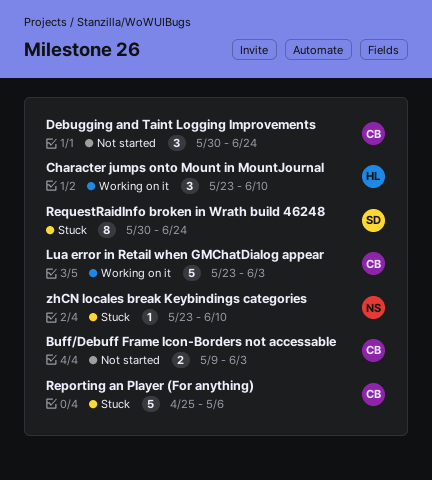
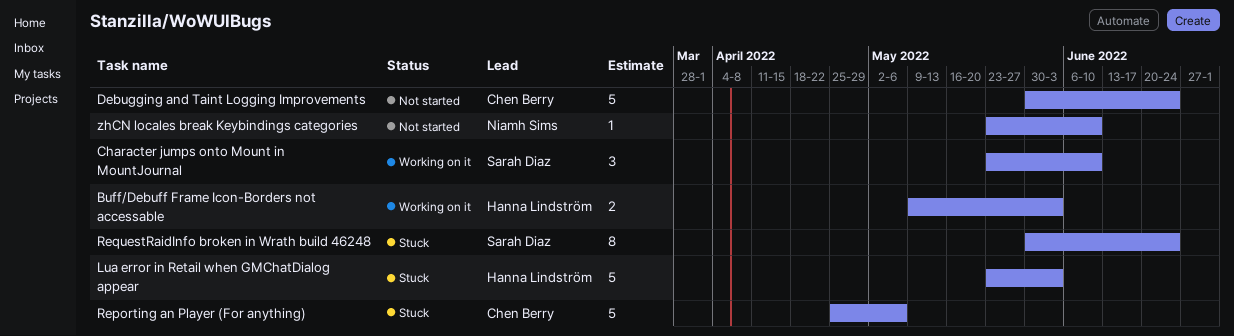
Buff/Debuff Frame Icon-Borders not accessable, status: Not started -> Working on it
Buff/Debuff Frame Icon-Borders not accessable, owner: Chen Berry -> Hanna Lindström
Character jumps onto Mount in MountJournal, owner: Hanna Lindström -> Sarah Diaz
Debugging and Taint Logging Improvements, estimate: 3 -> 5
Lua error in Retail when GMChatDialog appear, status: Working on it -> Stuck
Lua error in Retail when GMChatDialog appear, owner: Chen Berry -> Hanna Lindström
zhCN locales break Keybindings categories, status: Stuck -> Not started

